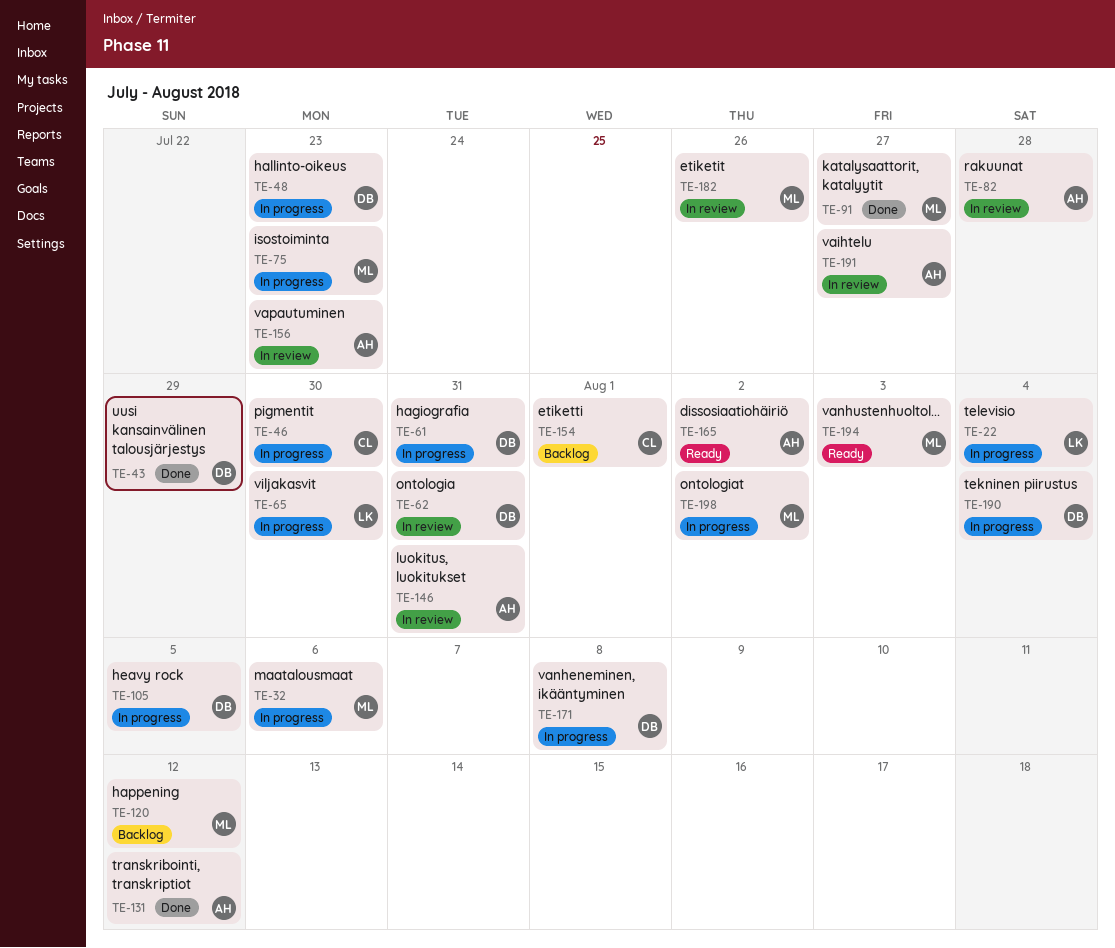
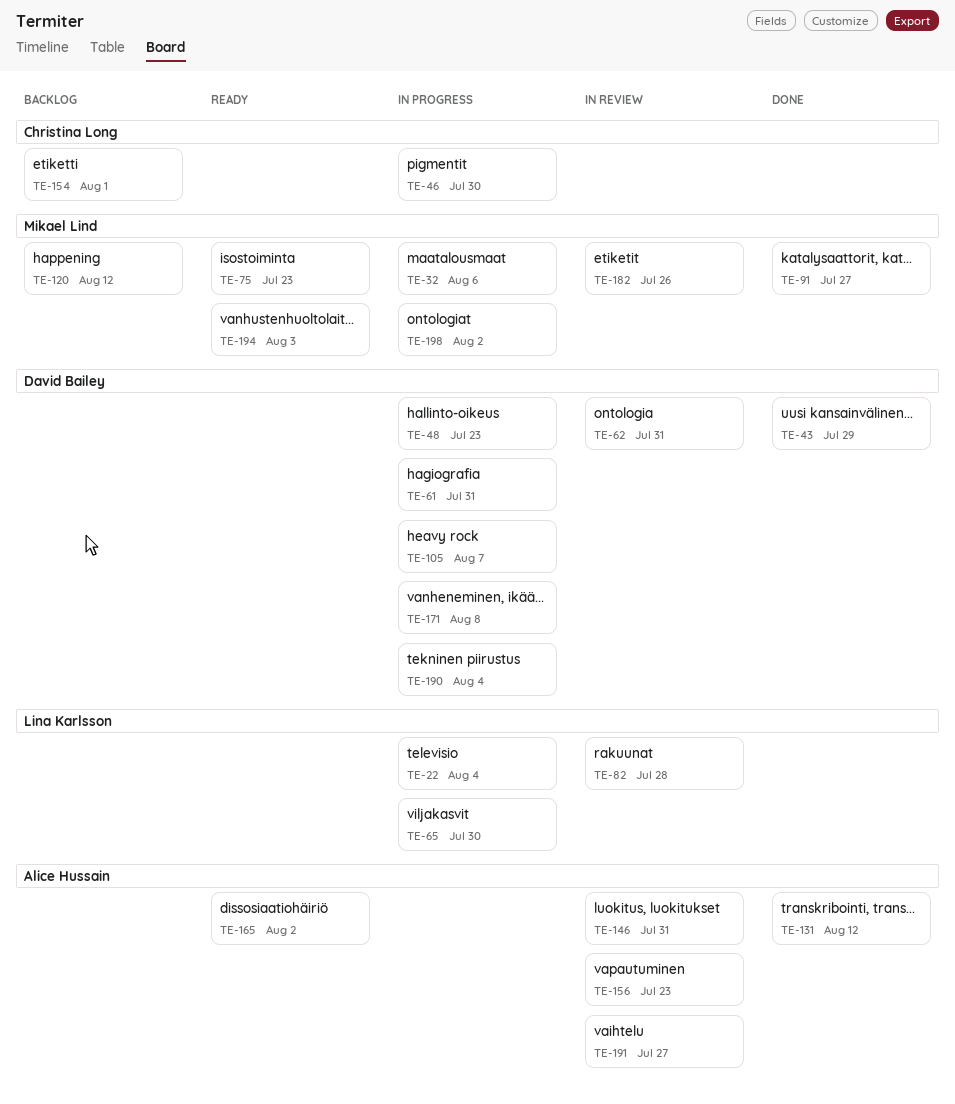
TE-75, status: In progress -> Ready
TE-82, owner: Alice Hussain -> Lina Karlsson
TE-105, due: Aug 5 -> Aug 7

